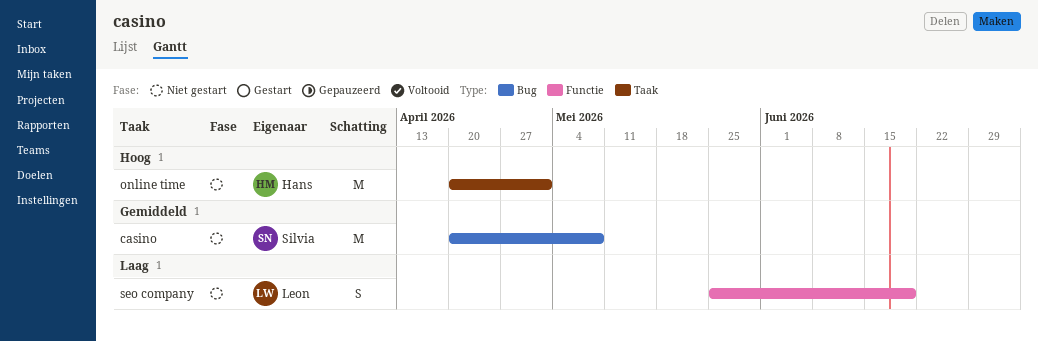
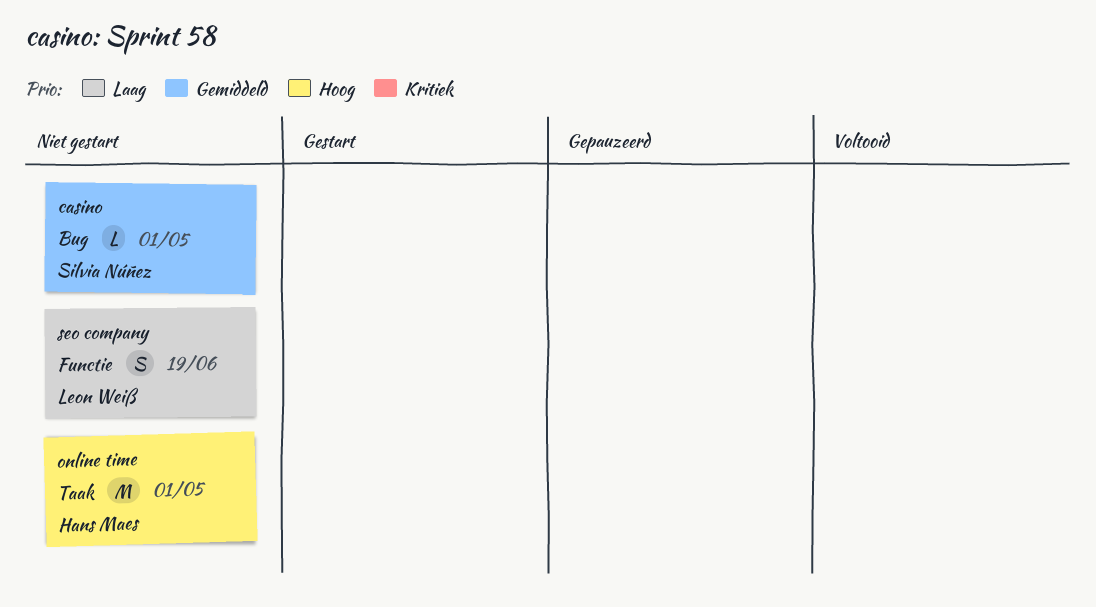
casino, estimate: M -> L
casino, due: May 8 -> May 1

